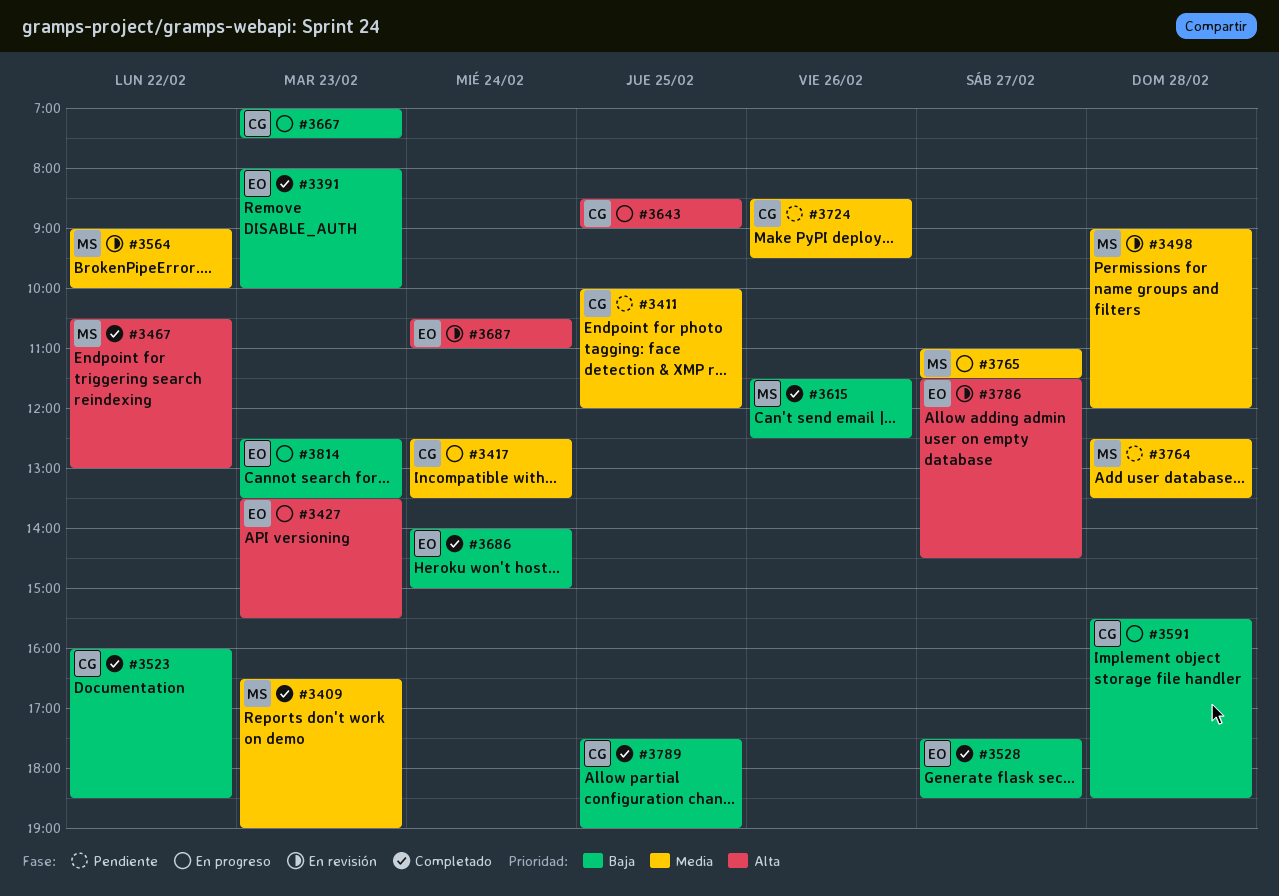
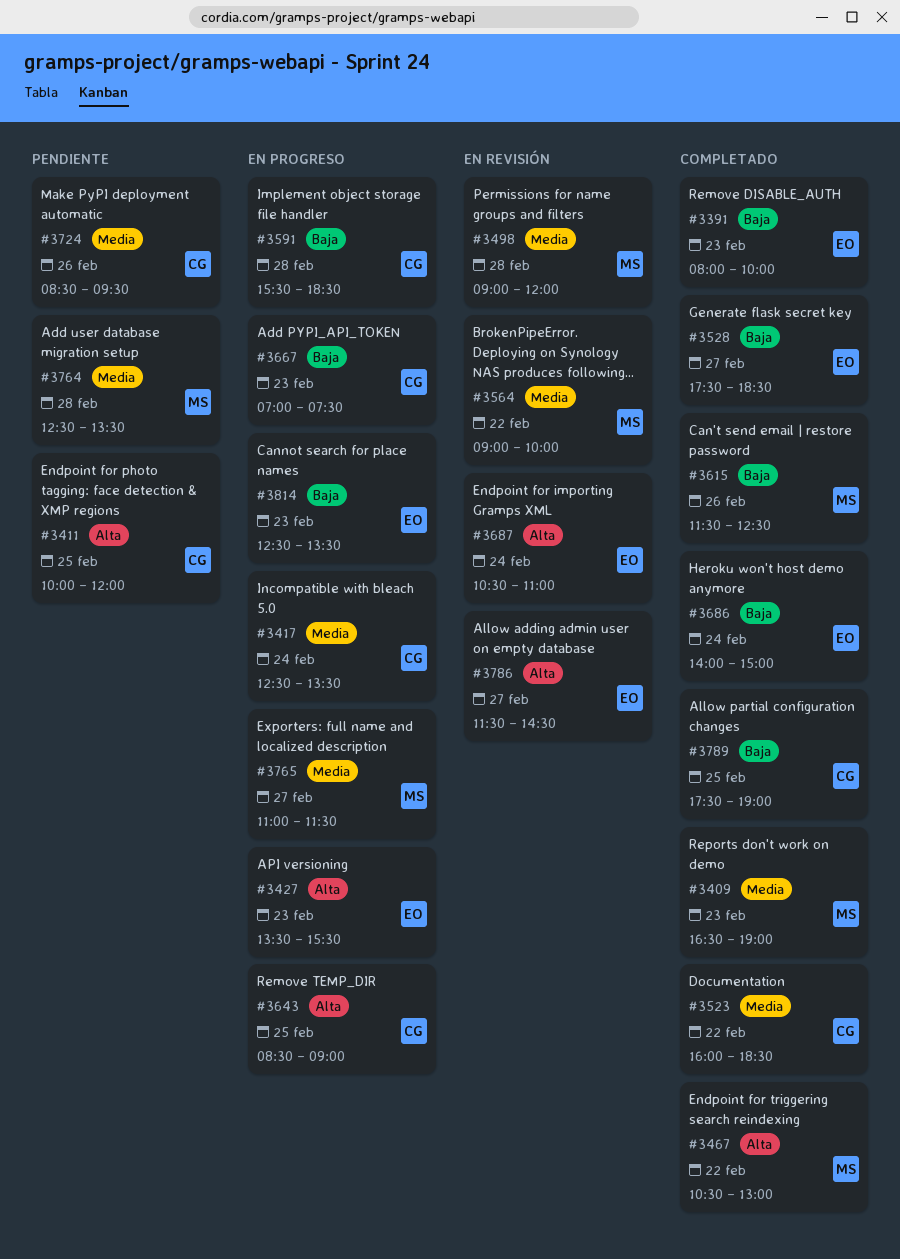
#3411, priority: Media -> Alta
#3523, priority: Baja -> Media

